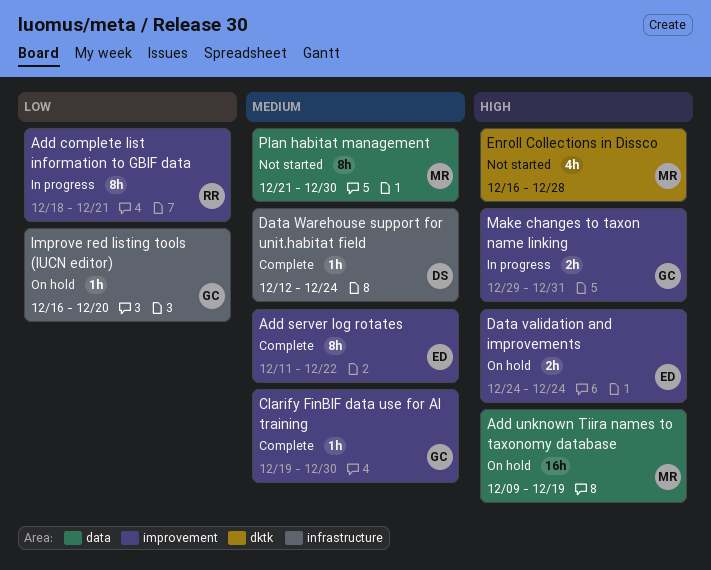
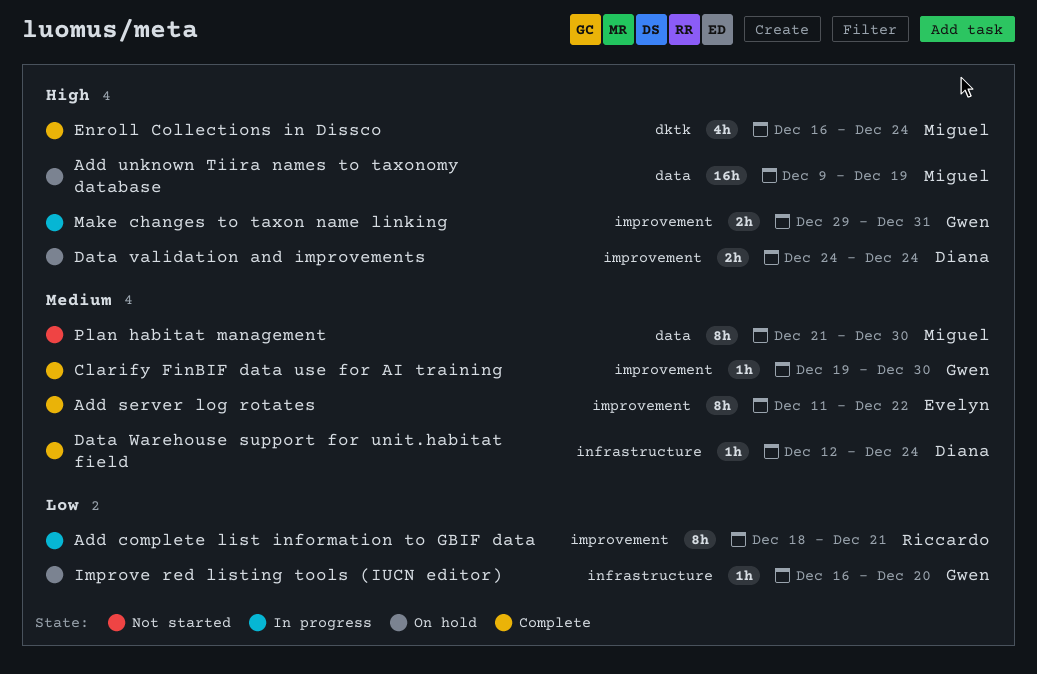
Data validation and improvements, owner: Evelyn -> Diana
Enroll Collections in Dissco, status: Not started -> Complete
Enroll Collections in Dissco, due: Dec 28 -> Dec 24

